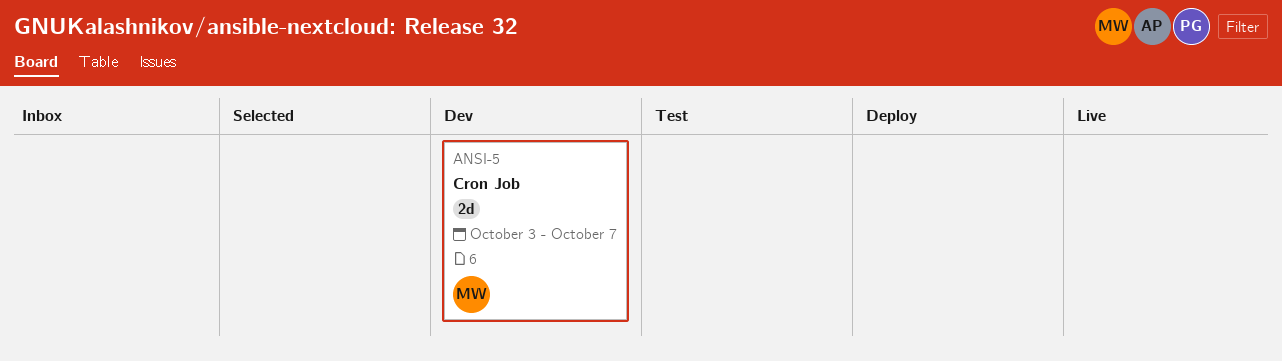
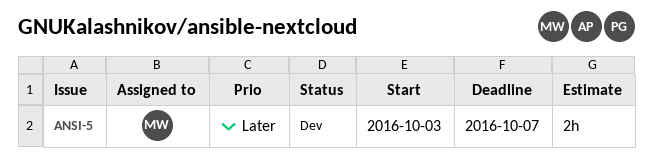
ANSI-5, estimate: 2d -> 2h

